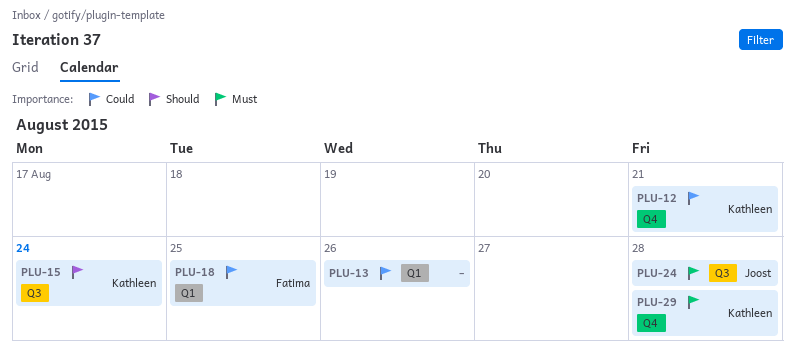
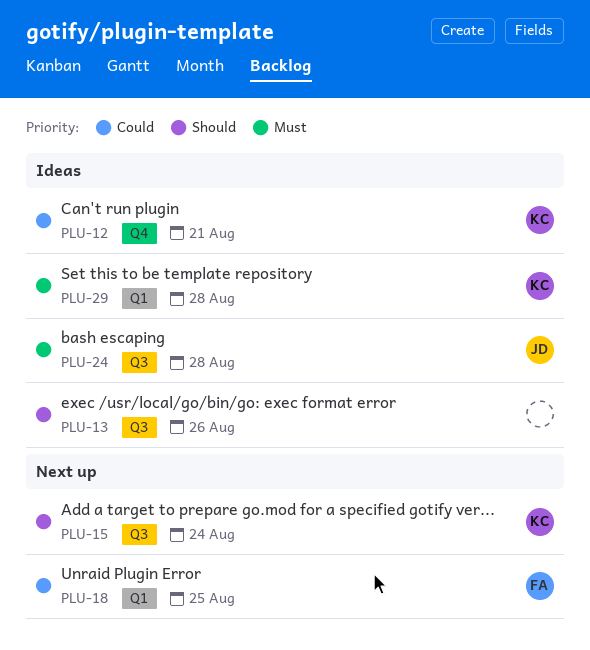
PLU-13, priority: Could -> Should
PLU-13, label: Q1 -> Q3
PLU-29, label: Q4 -> Q1

